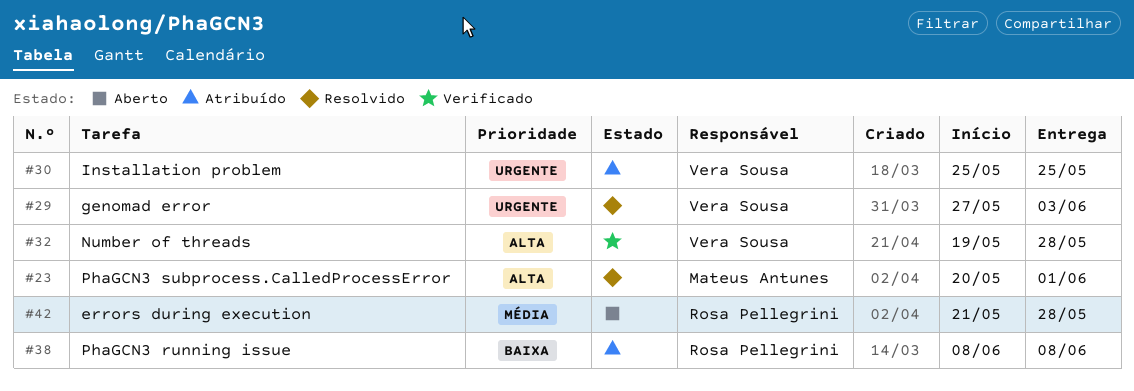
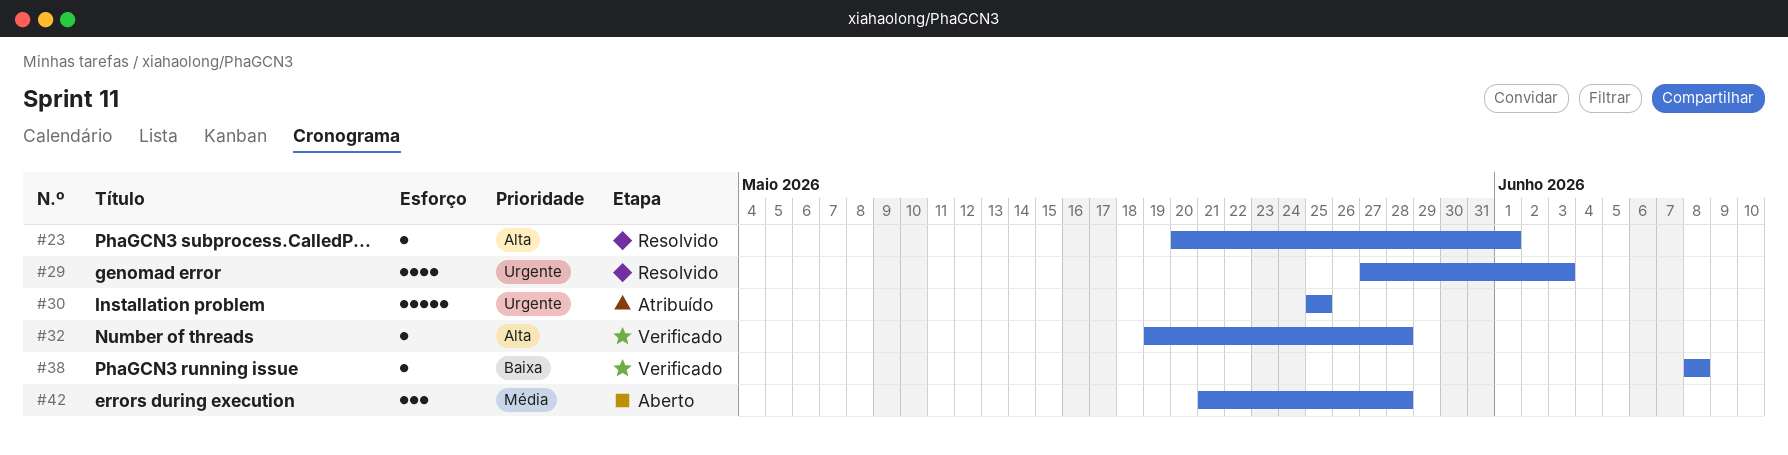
#38, status: Atribuído -> Verificado

